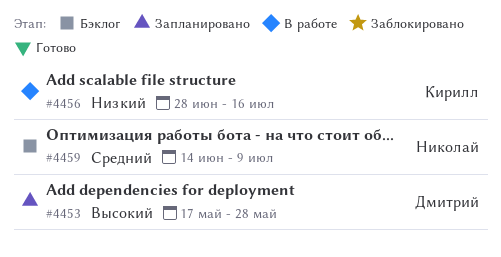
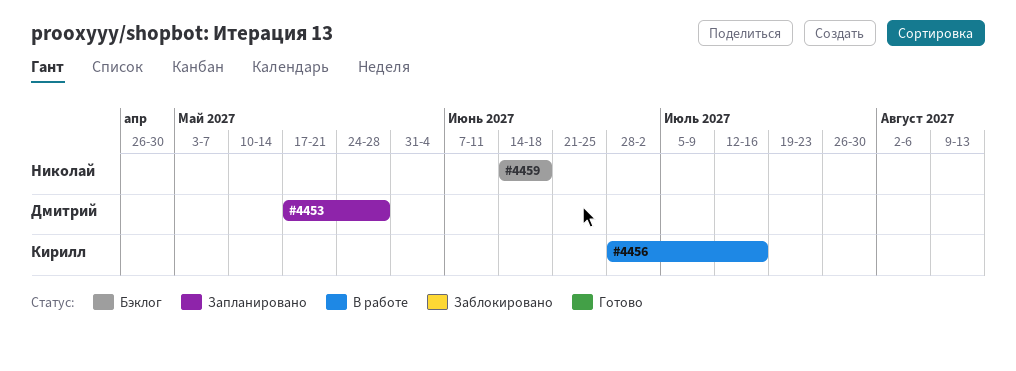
#4459, due: Jul 9 -> Jun 18

